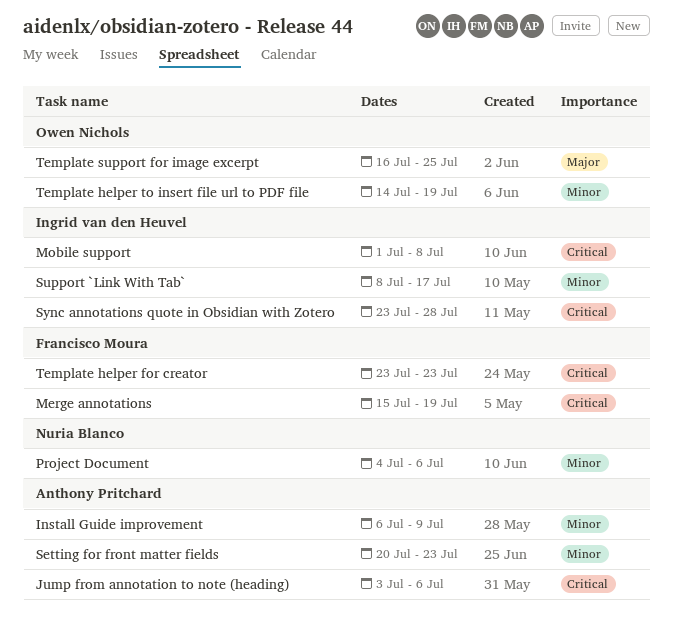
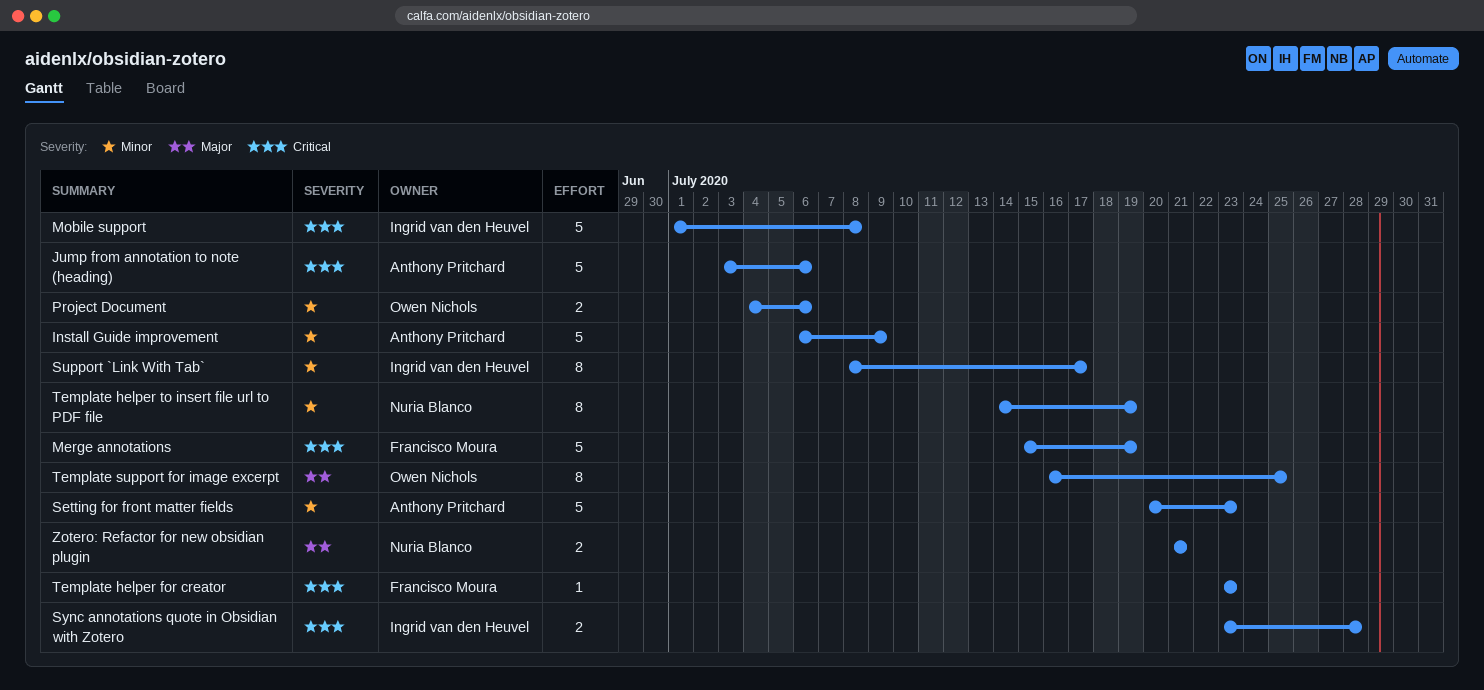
Project Document, owner: Nuria Blanco -> Owen Nichols
Template helper to insert file url to PDF file, owner: Owen Nichols -> Nuria Blanco
Zotero: Refactor for new obsidian plugin: none -> present

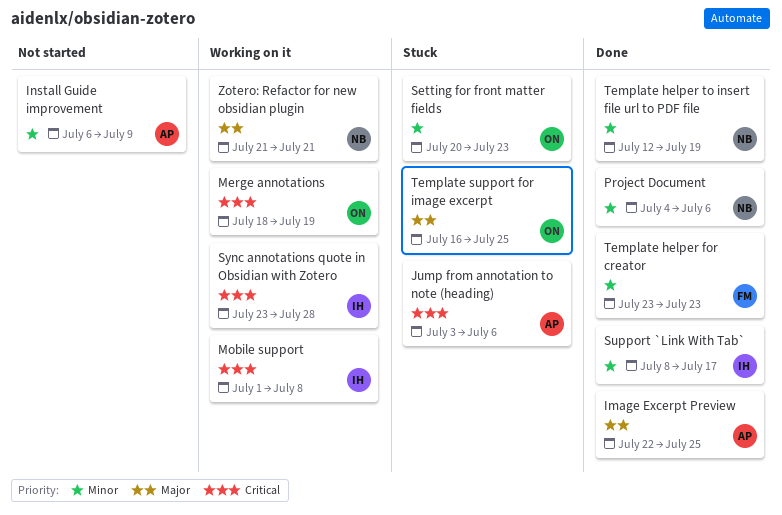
Image Excerpt Preview: none -> present
Merge annotations, owner: Francisco Moura -> Owen Nichols
Merge annotations, start: Jul 15 -> Jul 18
Project Document, owner: Owen Nichols -> Nuria Blanco
Setting for front matter fields, owner: Anthony Pritchard -> Owen Nichols
Template helper for creator, priority: Critical -> Minor
Template helper to insert file url to PDF file, start: Jul 14 -> Jul 12

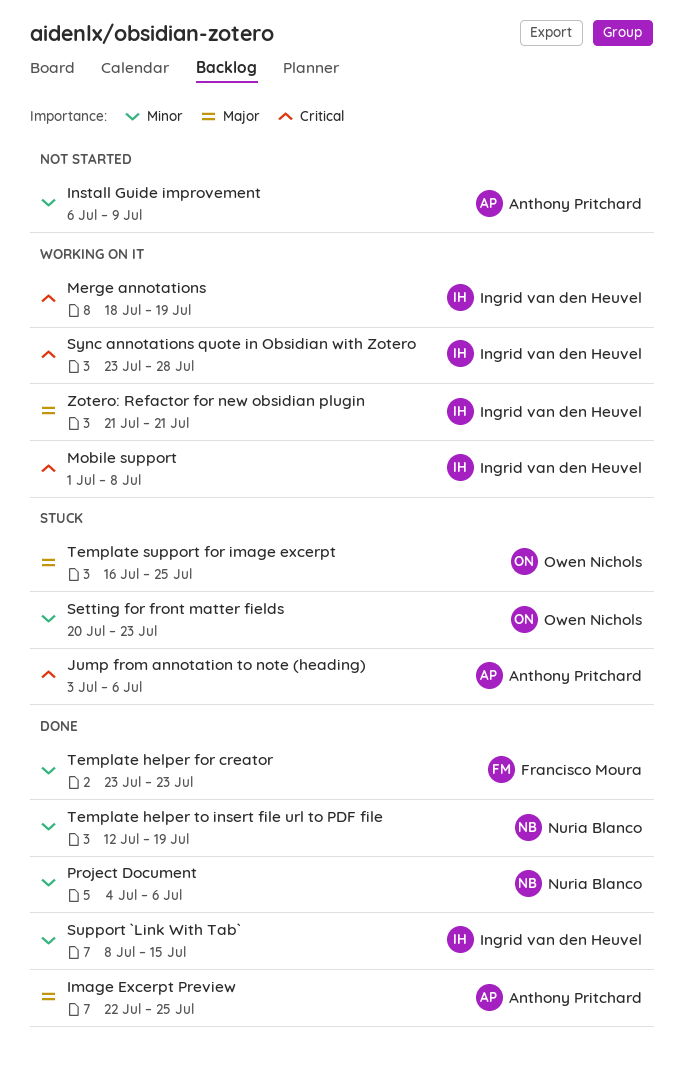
Merge annotations, owner: Owen Nichols -> Ingrid van den Heuvel
Support `Link With Tab`, due: Jul 17 -> Jul 15
Zotero: Refactor for new obsidian plugin, owner: Nuria Blanco -> Ingrid van den Heuvel

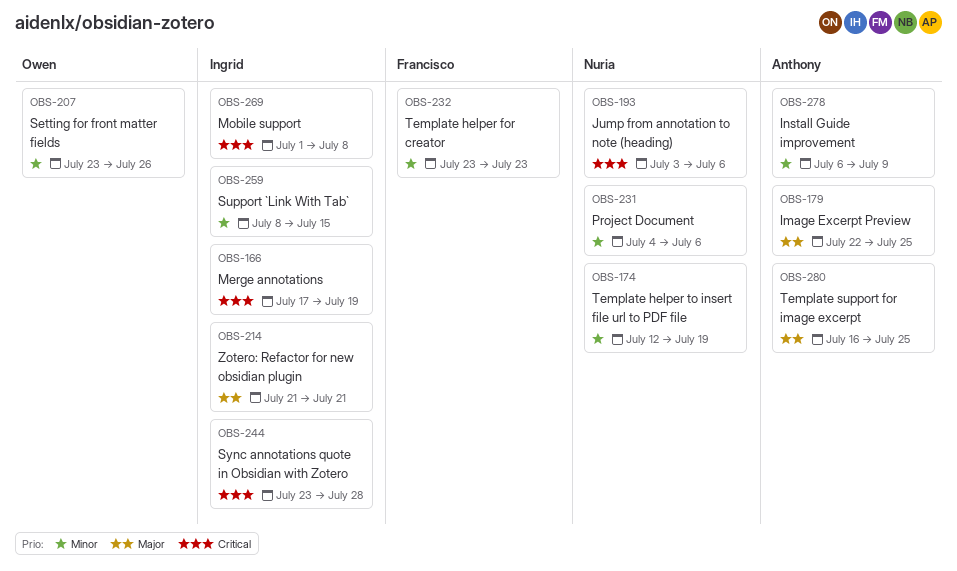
Jump from annotation to note (heading), owner: Anthony Pritchard -> Nuria Blanco
Merge annotations, start: Jul 18 -> Jul 17
Setting for front matter fields, start: Jul 20 -> Jul 23
Setting for front matter fields, due: Jul 23 -> Jul 26
Template support for image excerpt, owner: Owen Nichols -> Anthony Pritchard

